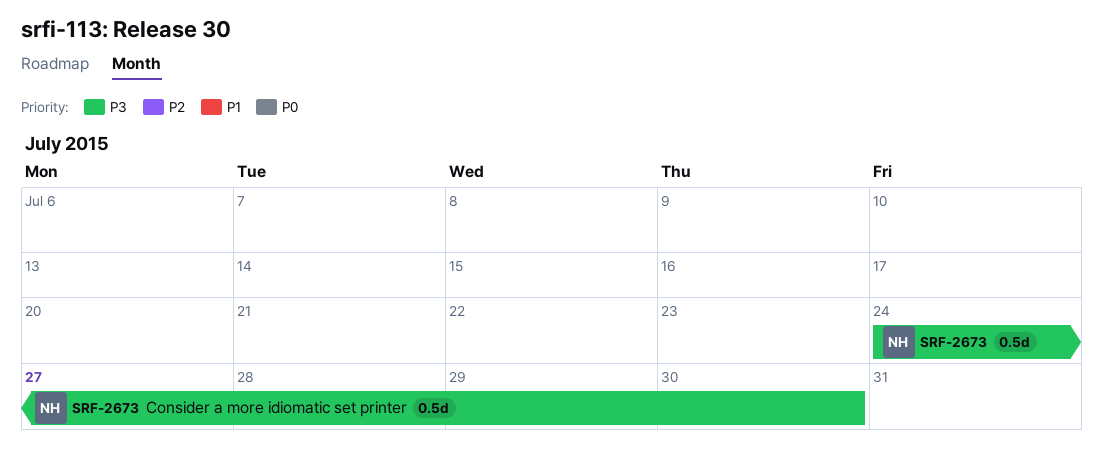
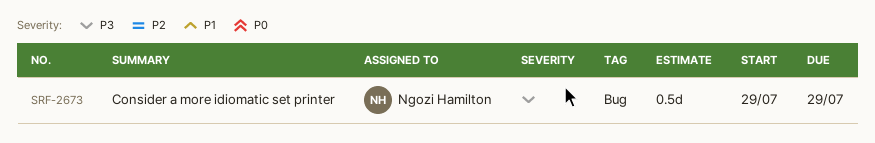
SRF-2673, start: Jul 24 -> Jul 29
SRF-2673, due: Jul 30 -> Jul 29

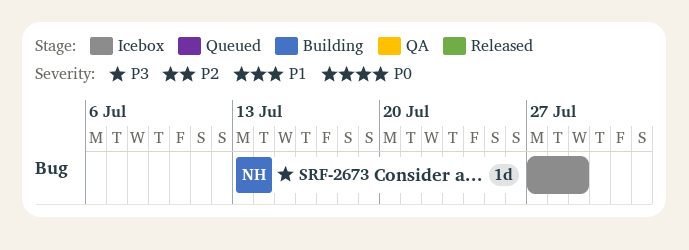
SRF-2673, estimate: 0.5d -> 1d
SRF-2673, start: Jul 29 -> Jul 27

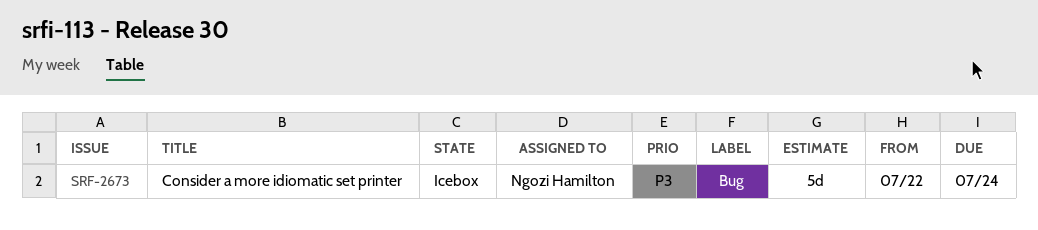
SRF-2673, estimate: 1d -> 5d
SRF-2673, start: Jul 27 -> Jul 22
SRF-2673, due: Jul 29 -> Jul 24

